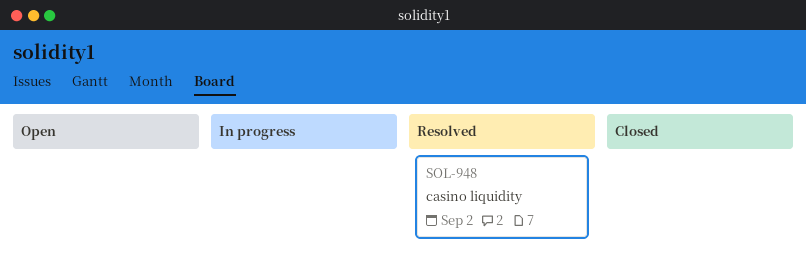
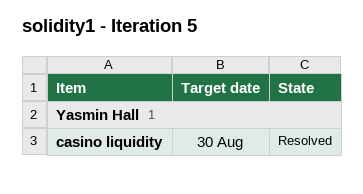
casino liquidity, due: Sep 2 -> Aug 30

